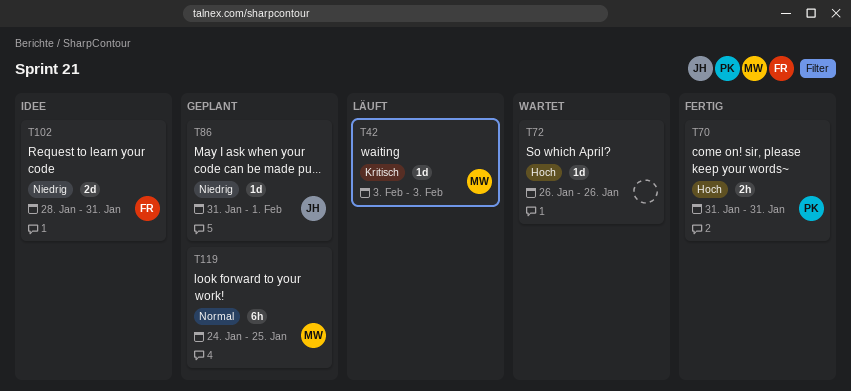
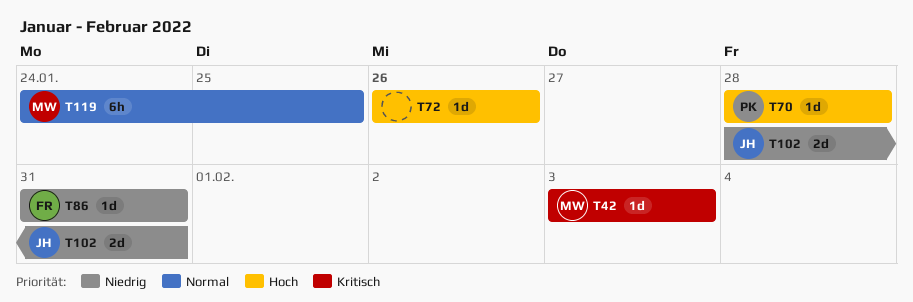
T70, estimate: 2h -> 1d
T70, start: Jan 31 -> Jan 28
T70, due: Jan 31 -> Jan 28
T86, owner: JH -> FR
T86, due: Feb 1 -> Jan 31
T102, owner: FR -> JH

